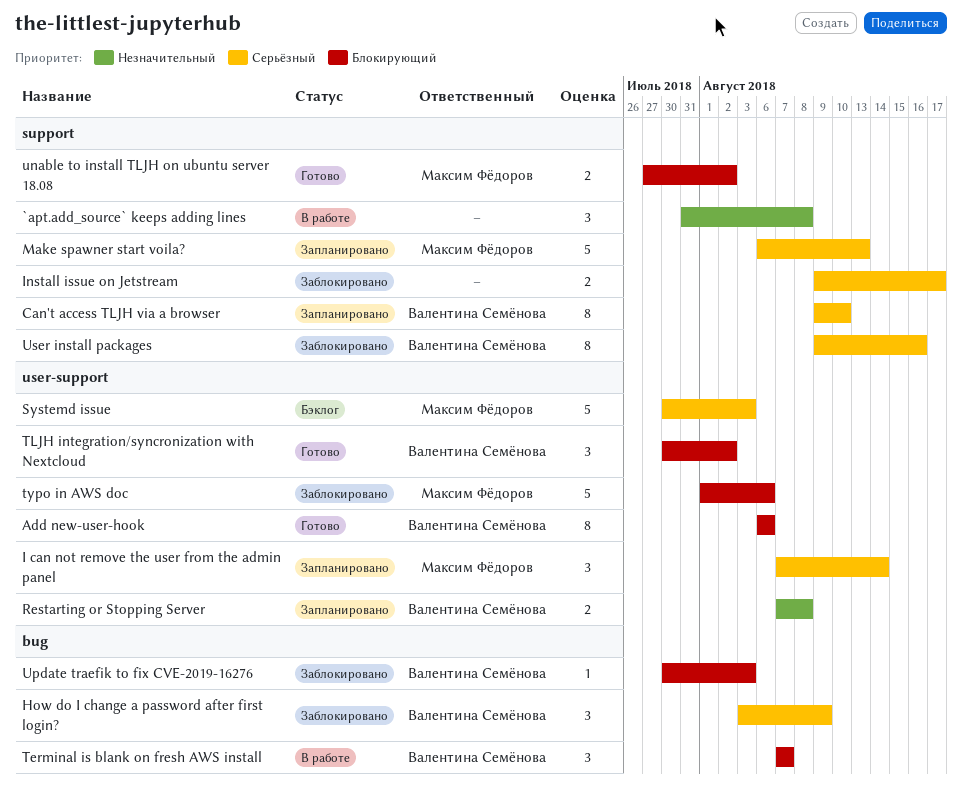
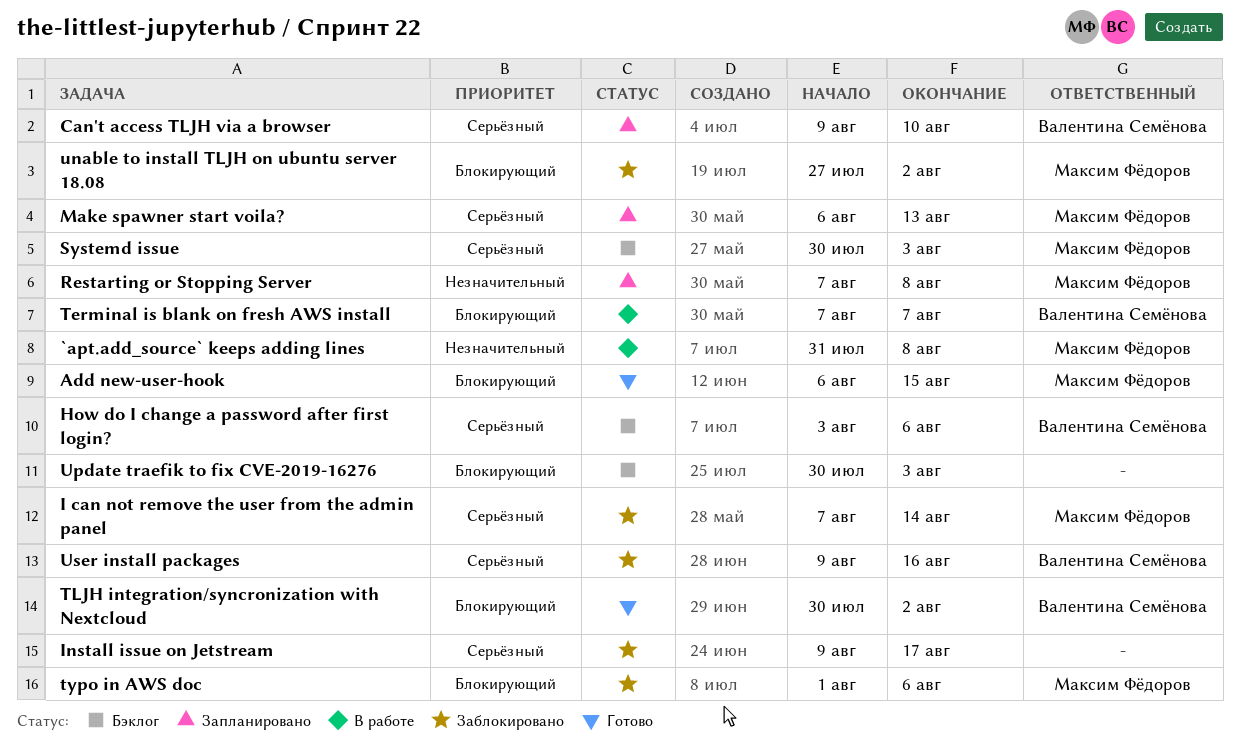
`apt.add_source` keeps adding lines, owner: none -> Максим Фёдоров
Add new-user-hook, owner: Валентина Семёнова -> Максим Фёдоров
Add new-user-hook, due: Aug 6 -> Aug 15
How do I change a password after first login?, status: Заблокировано -> Бэклог
How do I change a password after first login?, due: Aug 9 -> Aug 6
I can not remove the user from the admin panel, status: Запланировано -> Заблокировано
Restarting or Stopping Server, owner: Валентина Семёнова -> Максим Фёдоров
unable to install TLJH on ubuntu server 18.08, status: Готово -> Заблокировано
Update traefik to fix CVE-2019-16276, status: Заблокировано -> Бэклог
Update traefik to fix CVE-2019-16276, owner: Валентина Семёнова -> none

